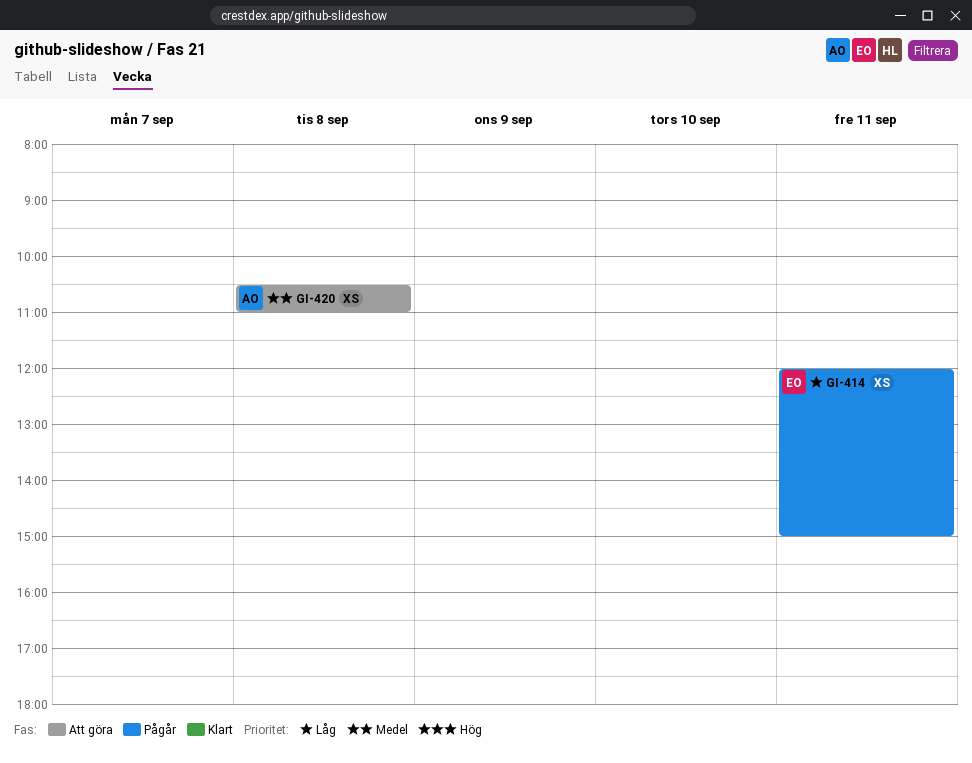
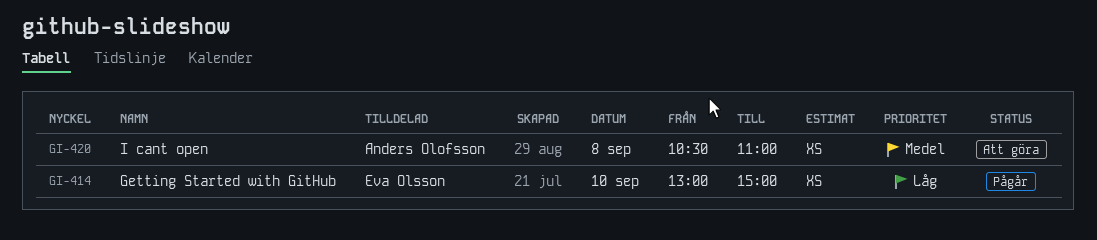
GI-414, day: Sep 11 -> Sep 10
GI-414, begins: 12:00 -> 13:00

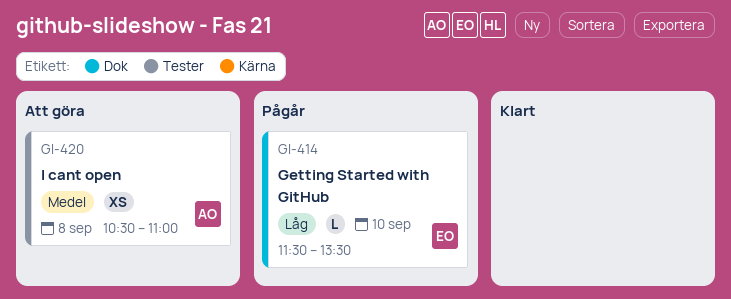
GI-414, estimate: XS -> L
GI-414, begins: 13:00 -> 11:30
GI-414, ends: 15:00 -> 13:30

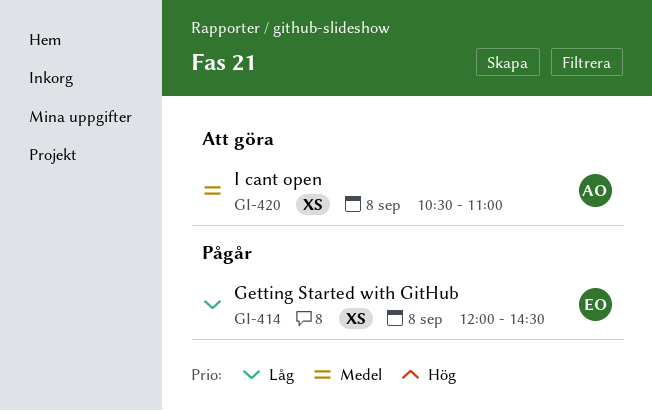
GI-414, estimate: L -> XS
GI-414, day: Sep 10 -> Sep 8
GI-414, begins: 11:30 -> 12:00
GI-414, ends: 13:30 -> 14:30

